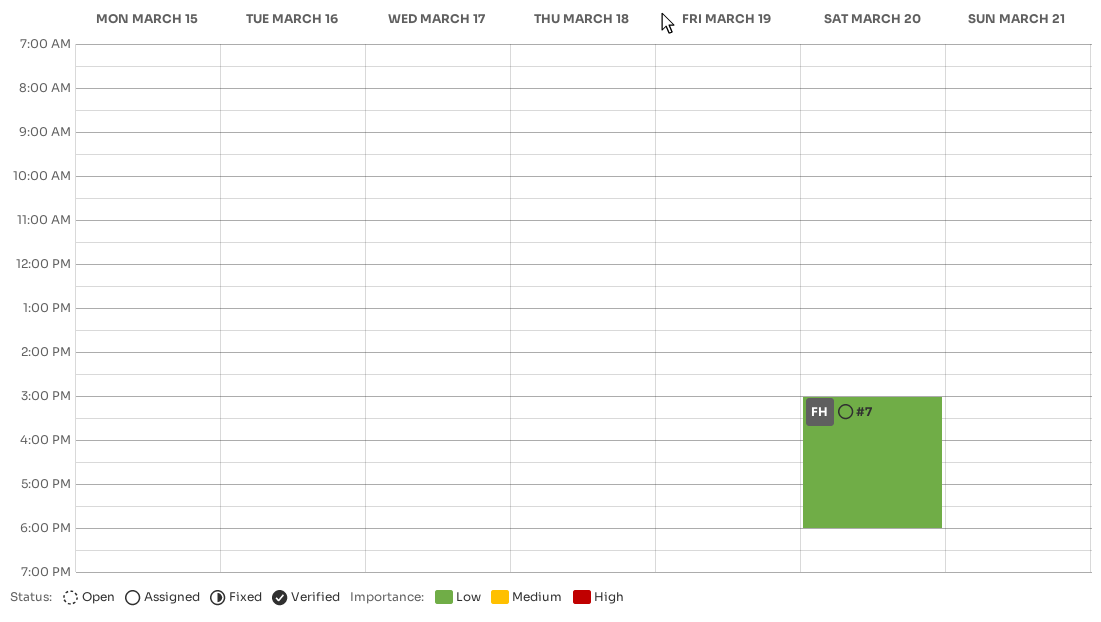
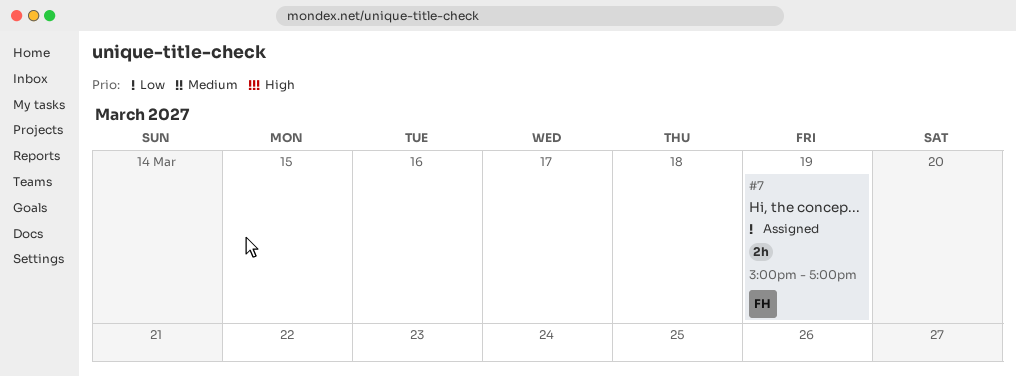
#7, day: Mar 20 -> Mar 19
#7, ends: 18:00 -> 17:00

